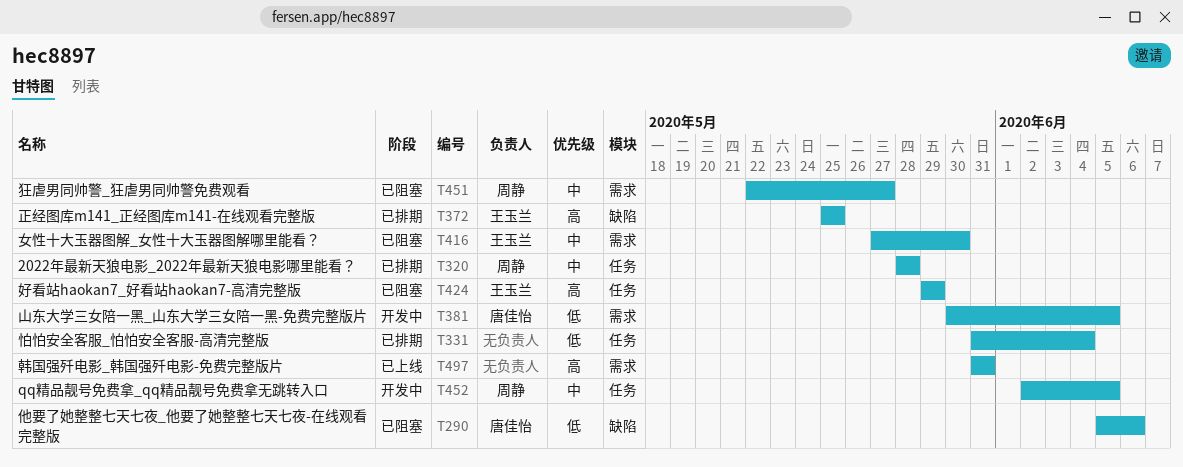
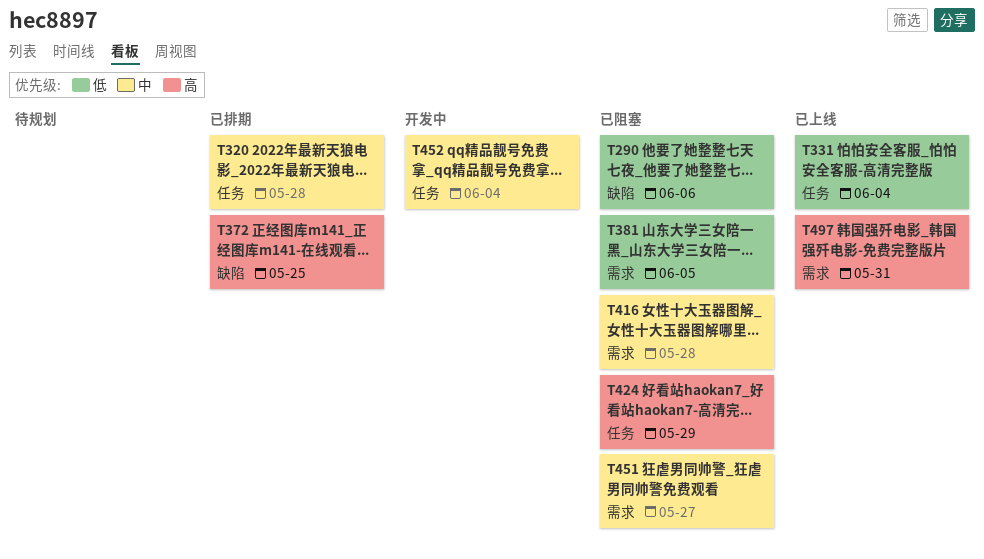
T331, status: 已排期 -> 已上线
T381, status: 开发中 -> 已阻塞
T416, due: May 30 -> May 28
T452, due: Jun 5 -> Jun 4

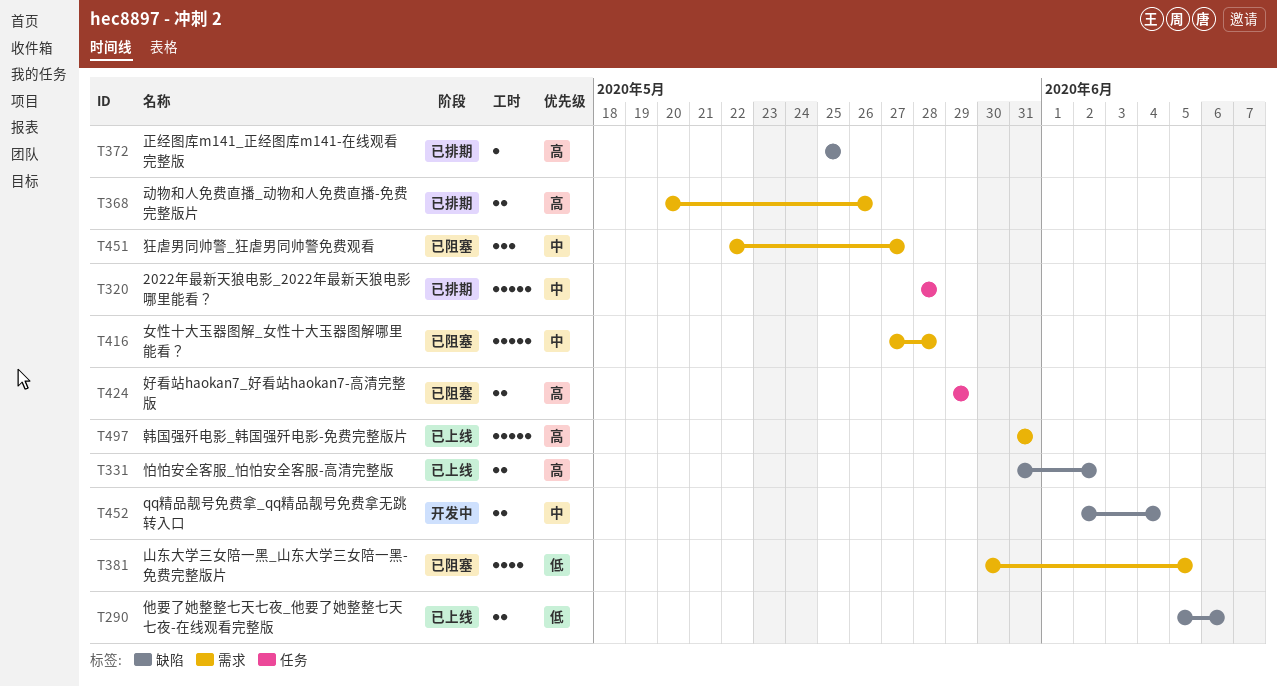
T290, status: 已阻塞 -> 已上线
T331, priority: 低 -> 高
T331, label: 任务 -> 缺陷
T331, due: Jun 4 -> Jun 2
T368: none -> present
T452, label: 任务 -> 缺陷

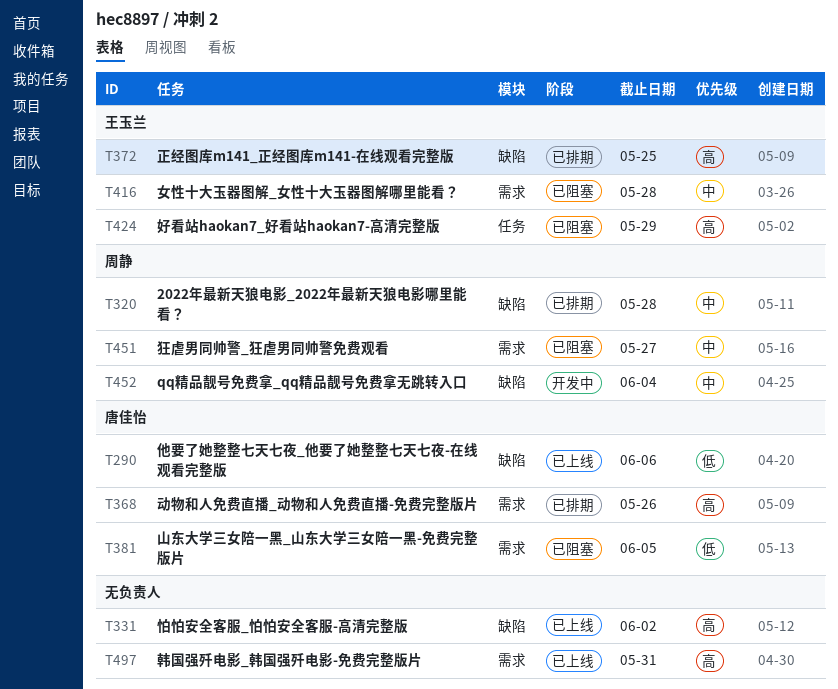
T320, label: 任务 -> 缺陷

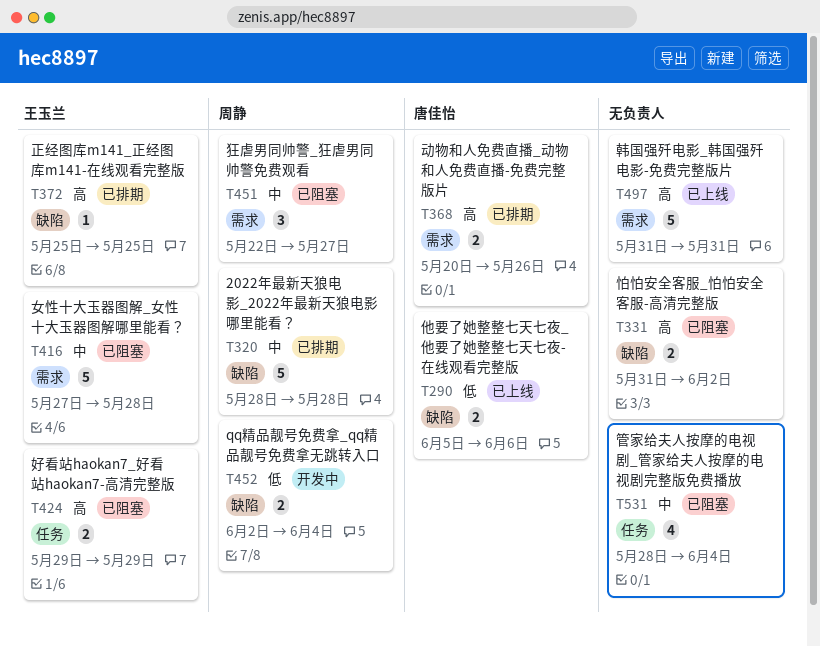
T331, status: 已上线 -> 已阻塞
T381: present -> none
T452, priority: 中 -> 低
T531: none -> present

